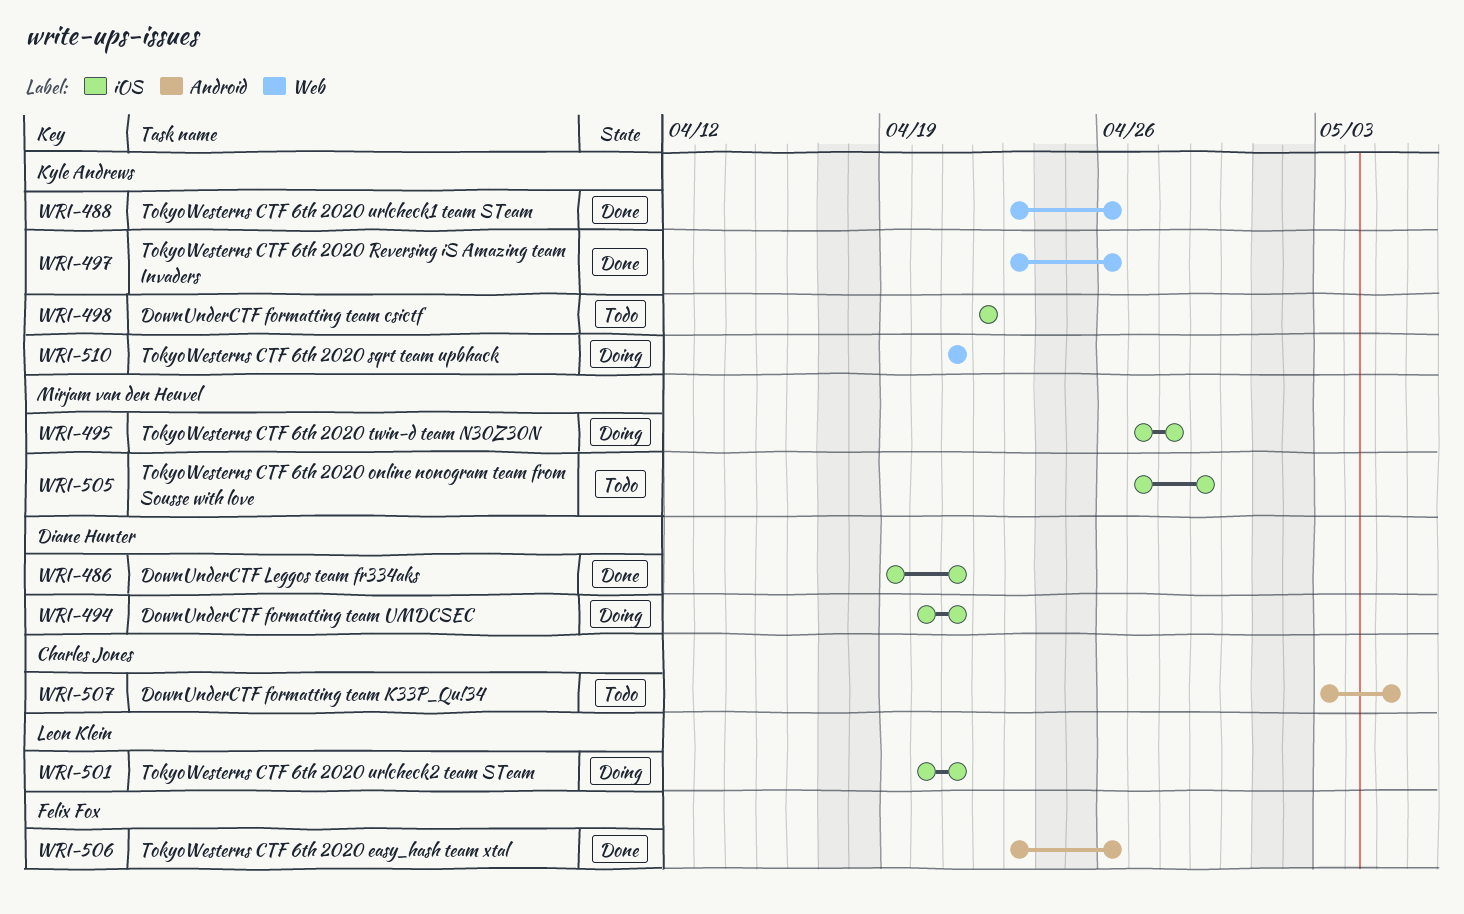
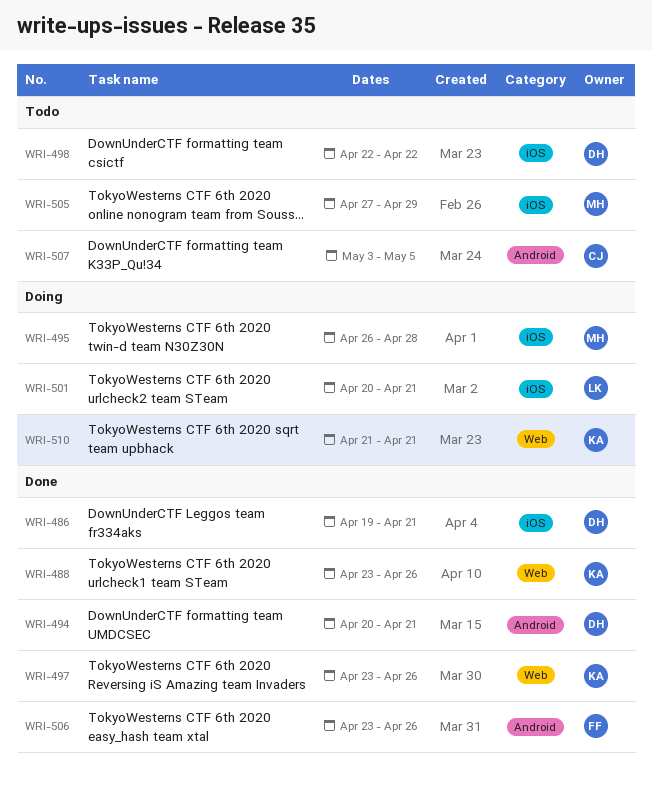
WRI-494, status: Doing -> Done
WRI-494, label: iOS -> Android
WRI-495, start: Apr 27 -> Apr 26
WRI-498, owner: Kyle Andrews -> Diane Hunter

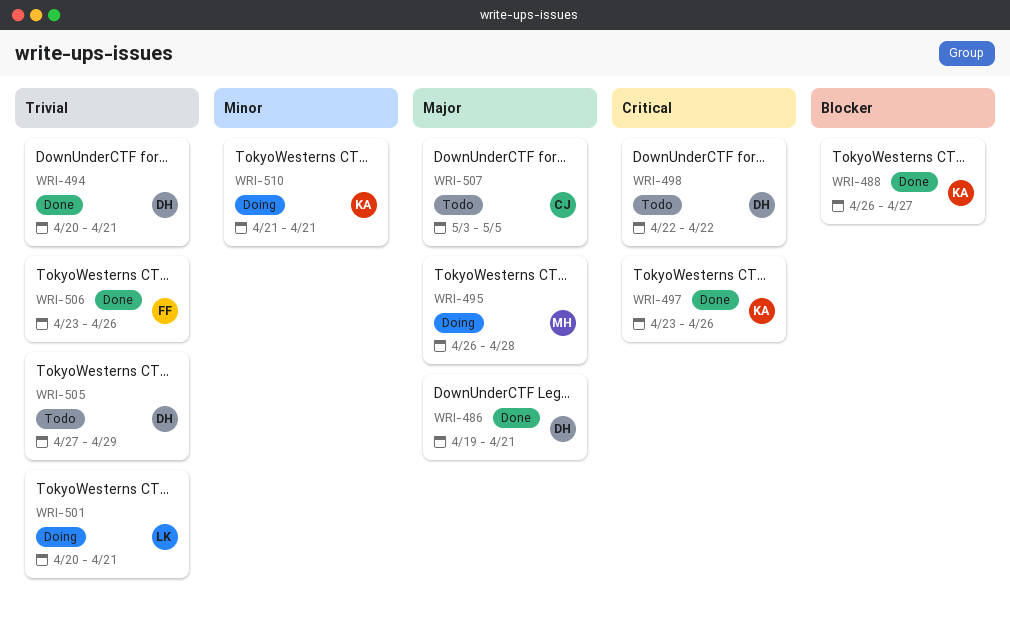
WRI-488, start: Apr 23 -> Apr 26
WRI-488, due: Apr 26 -> Apr 27
WRI-505, owner: MH -> DH

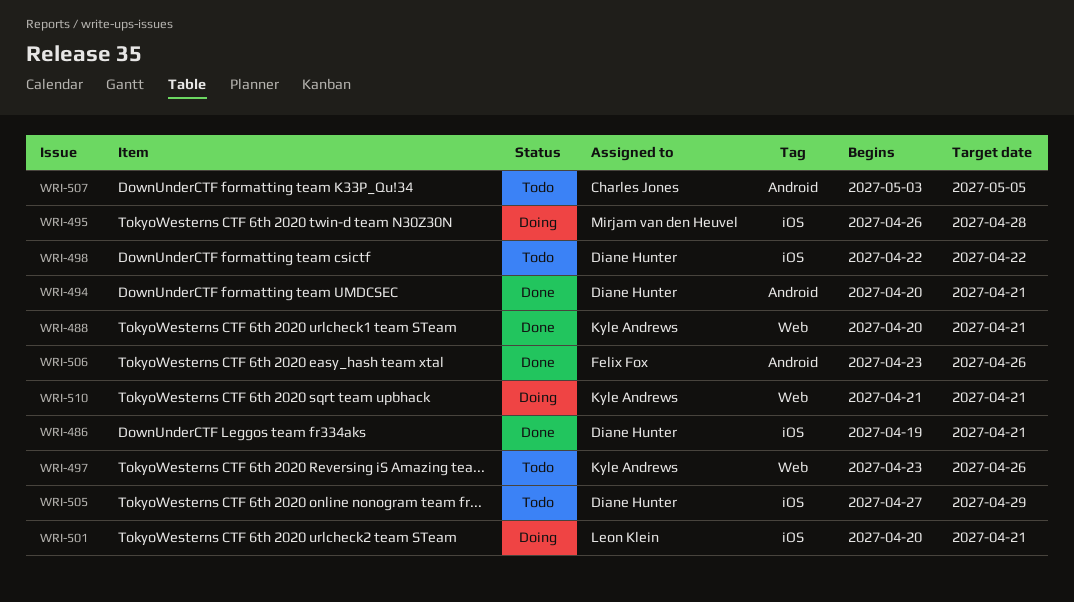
WRI-488, start: Apr 26 -> Apr 20
WRI-488, due: Apr 27 -> Apr 21
WRI-497, status: Done -> Todo

